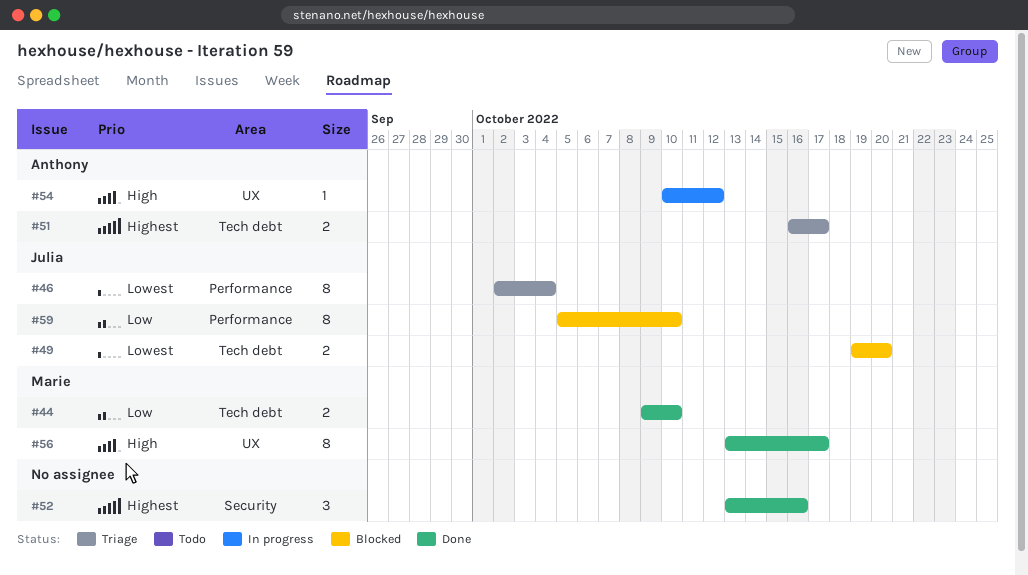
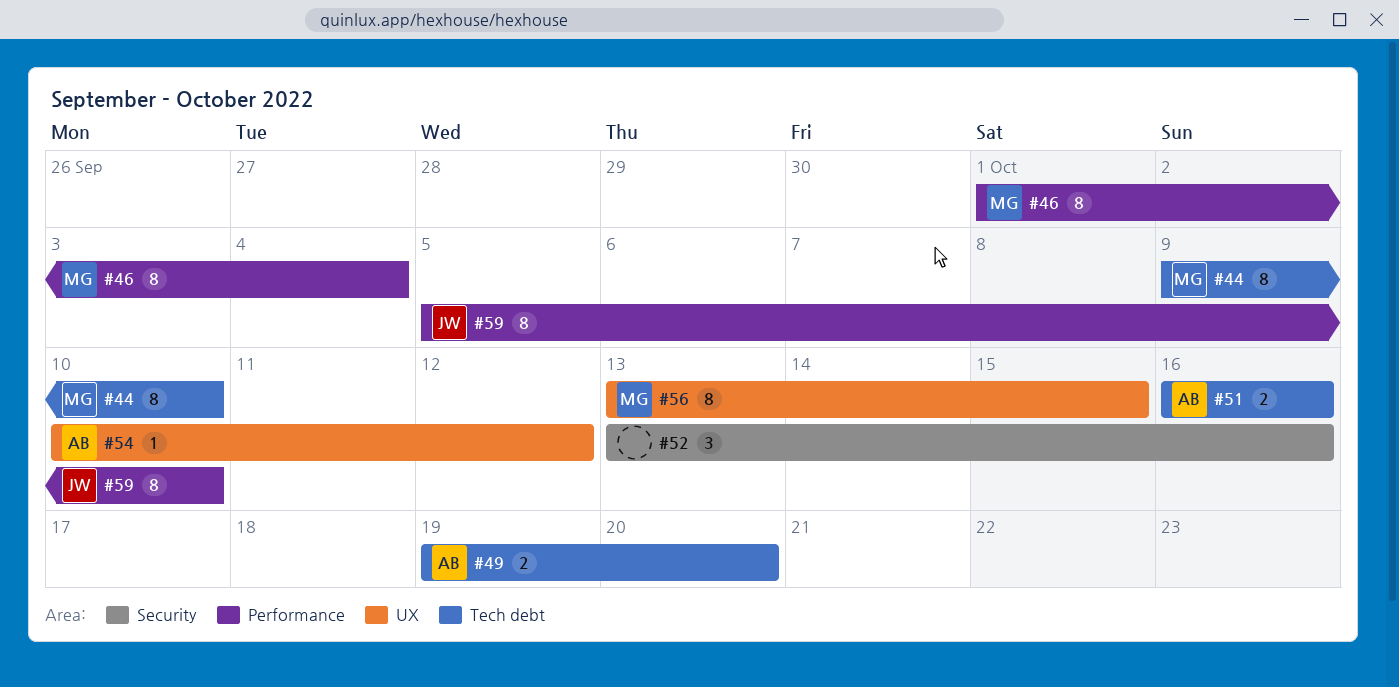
#44, estimate: 2 -> 8
#46, owner: Julia -> Marie
#46, start: Oct 2 -> Oct 1
#49, owner: Julia -> Anthony
#51, due: Oct 17 -> Oct 16
#56, due: Oct 17 -> Oct 15

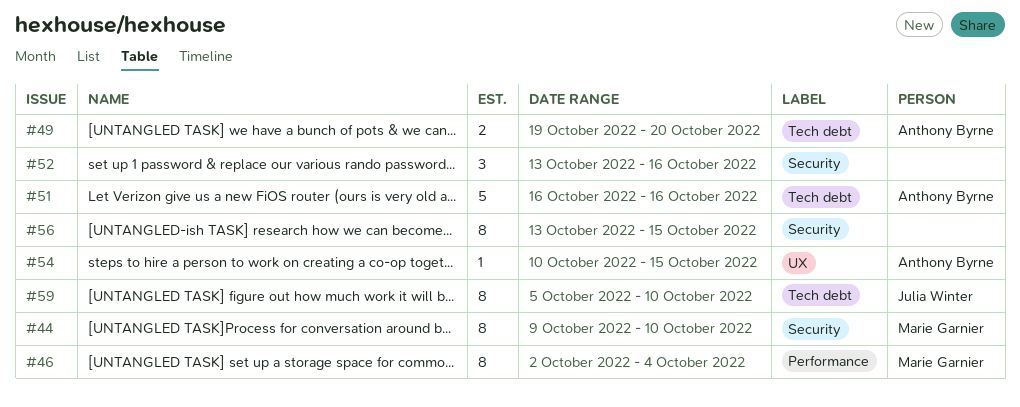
#44, label: Tech debt -> Security
#46, start: Oct 1 -> Oct 2
#51, estimate: 2 -> 5
#54, due: Oct 12 -> Oct 15
#56, owner: Marie Garnier -> none
#56, label: UX -> Security
#59, label: Performance -> Tech debt

